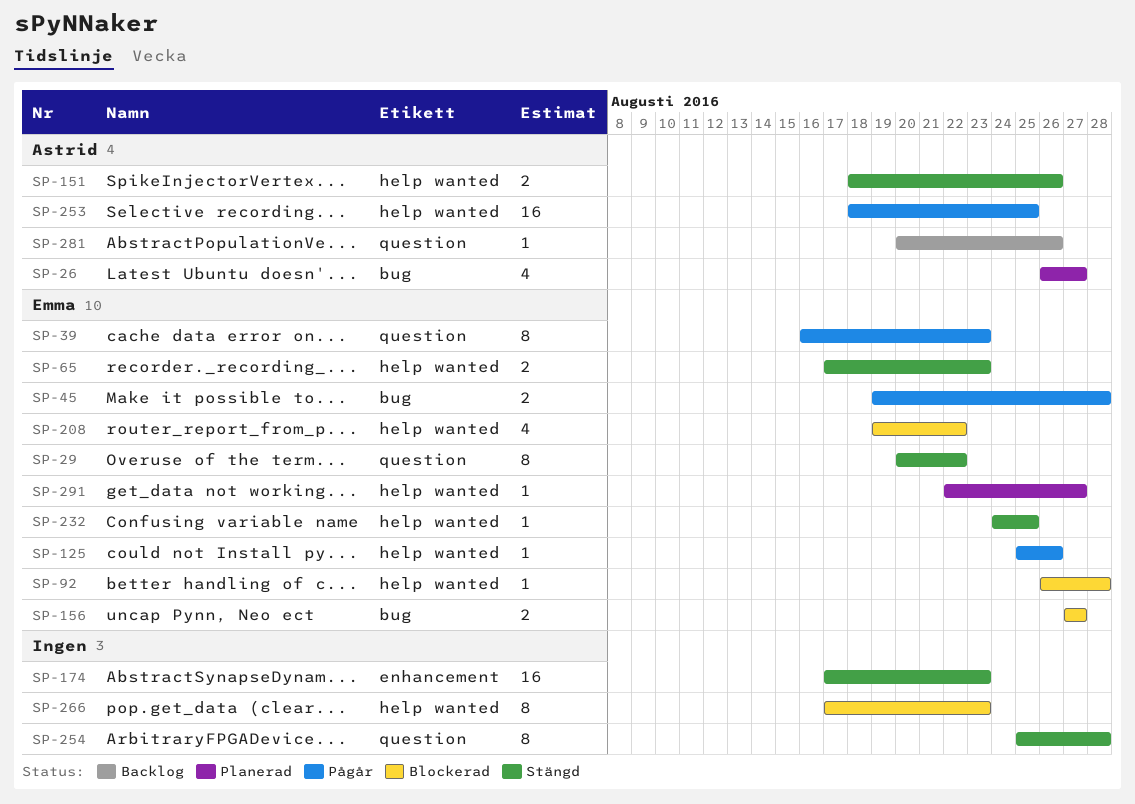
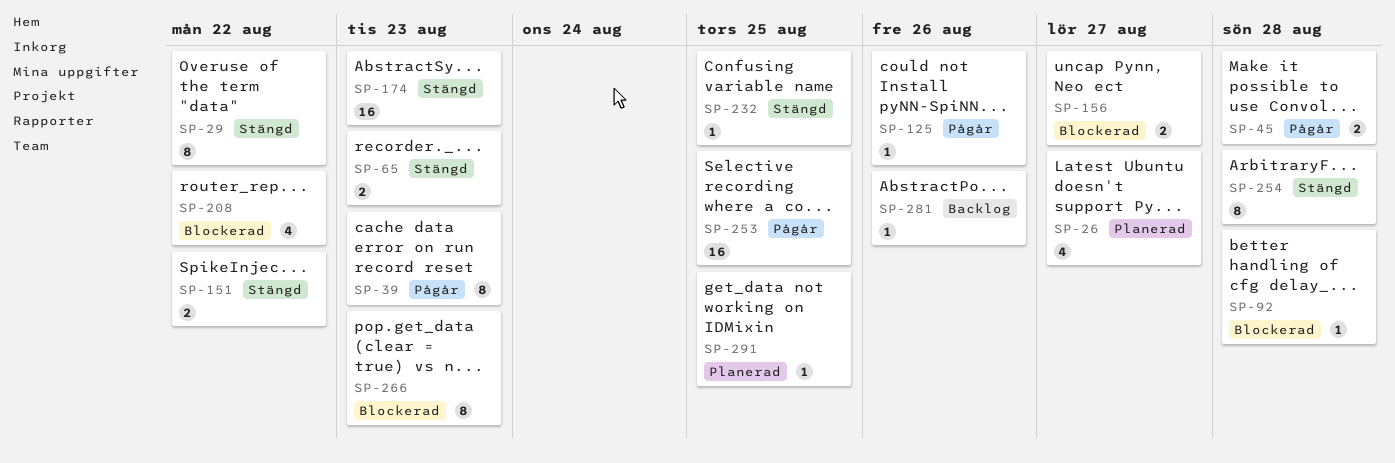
SP-151, due: Aug 26 -> Aug 22
SP-291, due: Aug 27 -> Aug 25

